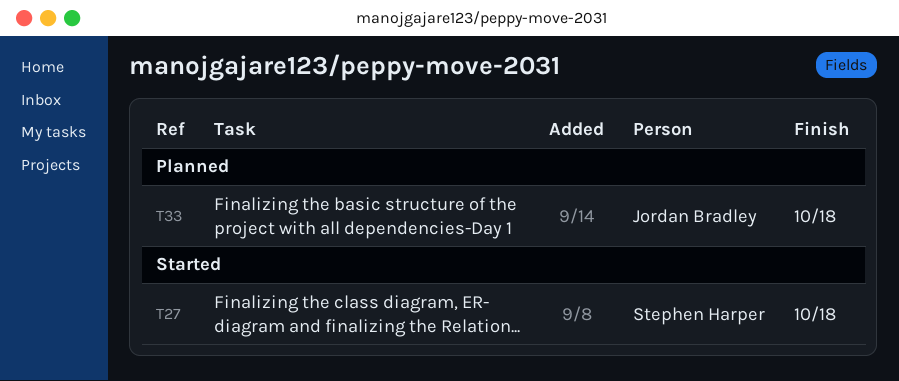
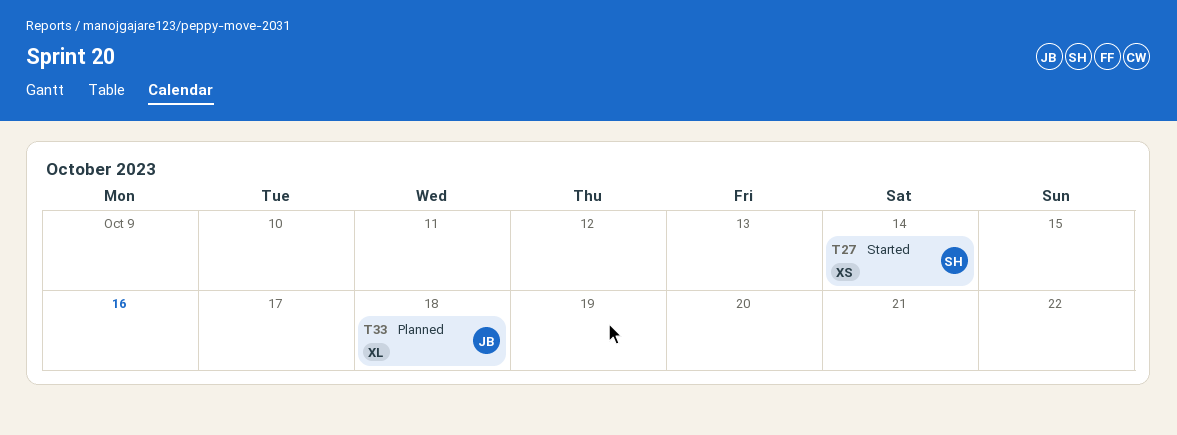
T27, due: Oct 18 -> Oct 14

